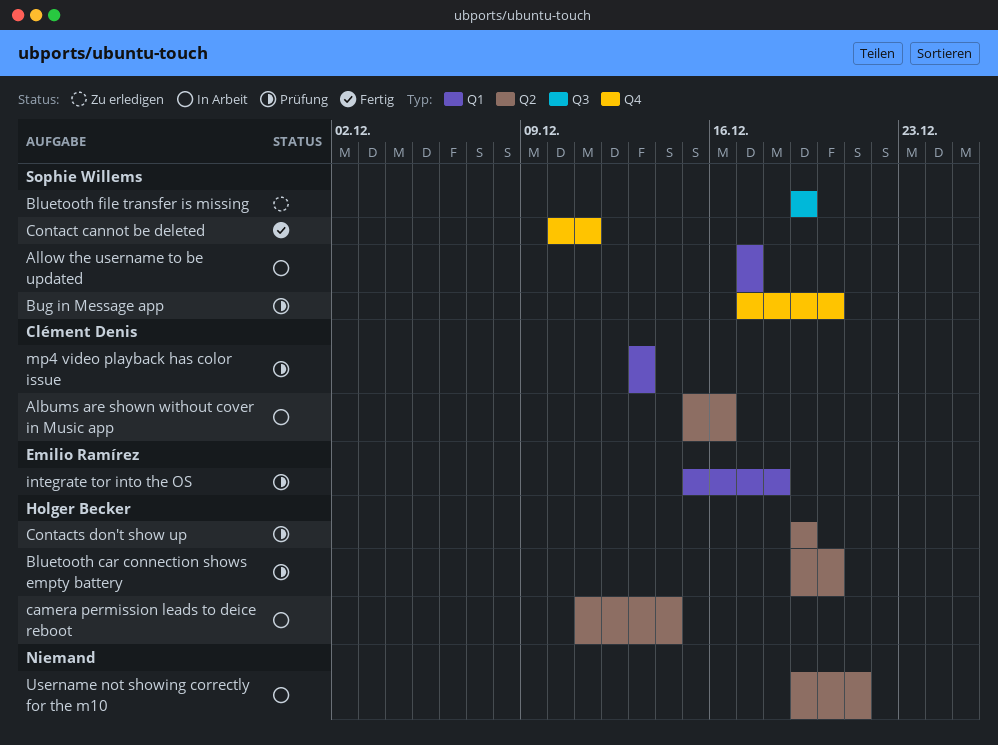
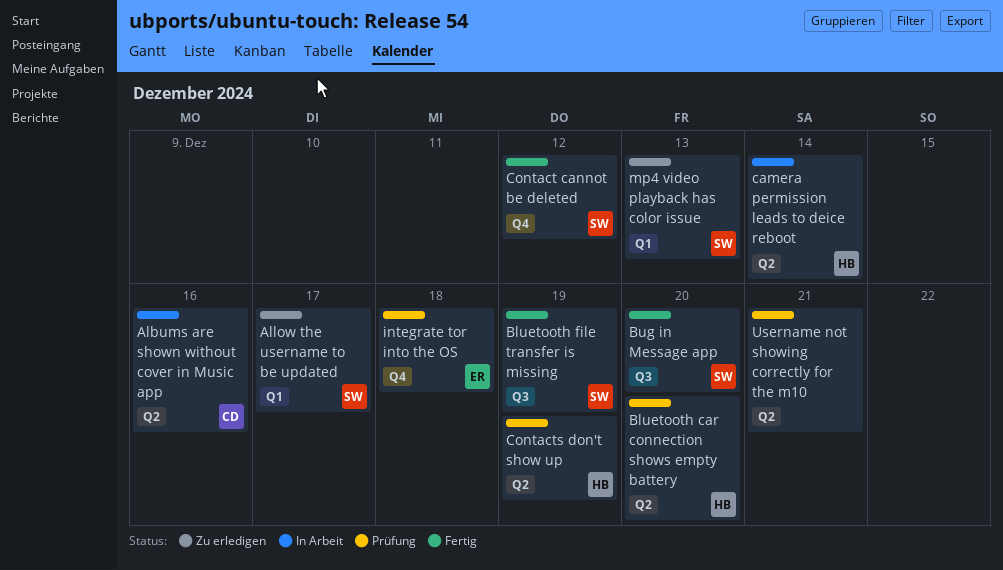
Allow the username to be updated, status: In Arbeit -> Zu erledigen
Bluetooth file transfer is missing, status: Zu erledigen -> Fertig
Bug in Message app, status: Prüfung -> Fertig
Bug in Message app, label: Q4 -> Q3
Contact cannot be deleted, due: Dec 11 -> Dec 12
integrate tor into the OS, label: Q1 -> Q4
mp4 video playback has color issue, status: Prüfung -> Zu erledigen
mp4 video playback has color issue, owner: Clément Denis -> Sophie Willems
Username not showing correctly for the m10, status: In Arbeit -> Prüfung

